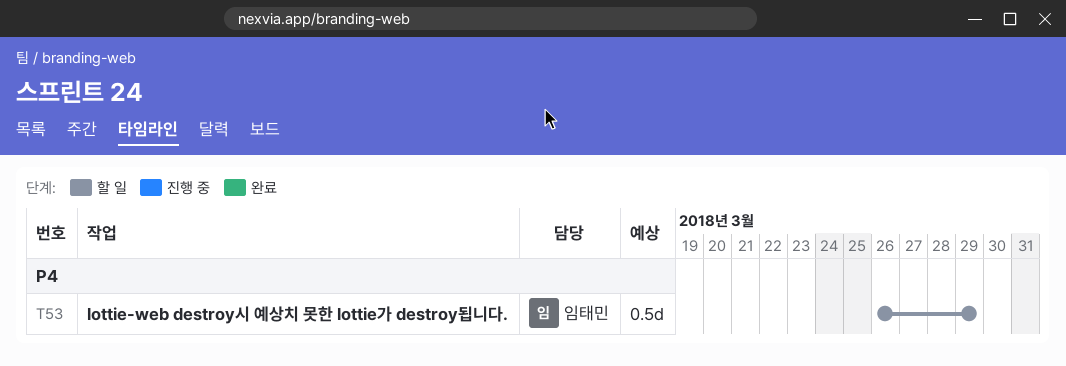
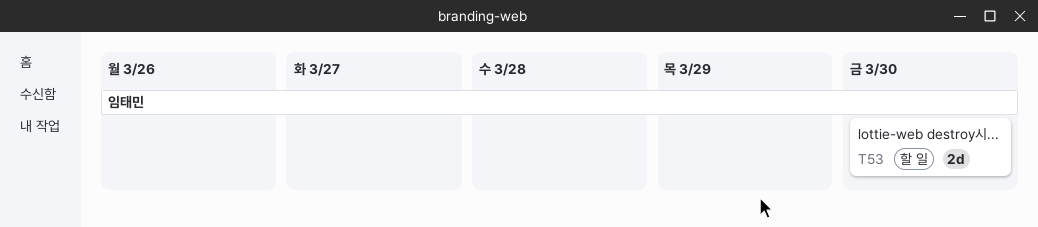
T53, estimate: 0.5d -> 2d
T53, due: Mar 29 -> Mar 30

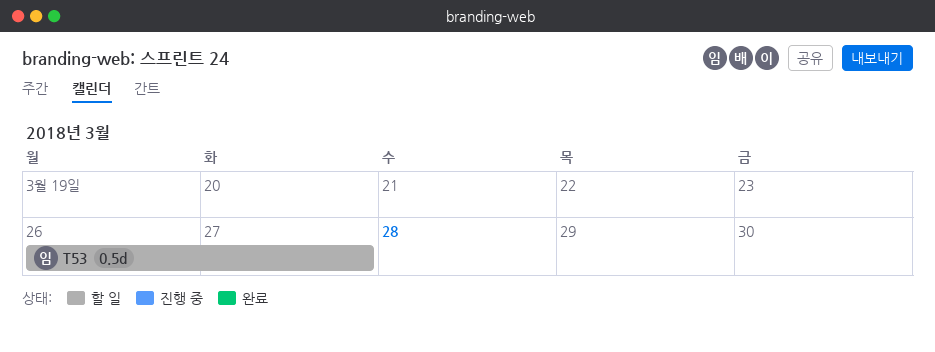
T53, estimate: 2d -> 0.5d
T53, due: Mar 30 -> Mar 27

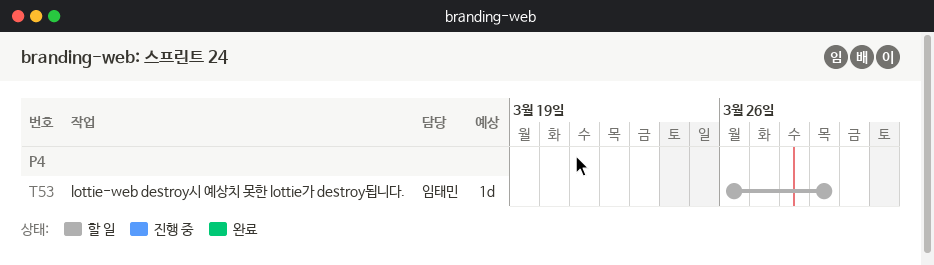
T53, estimate: 0.5d -> 1d
T53, due: Mar 27 -> Mar 29

